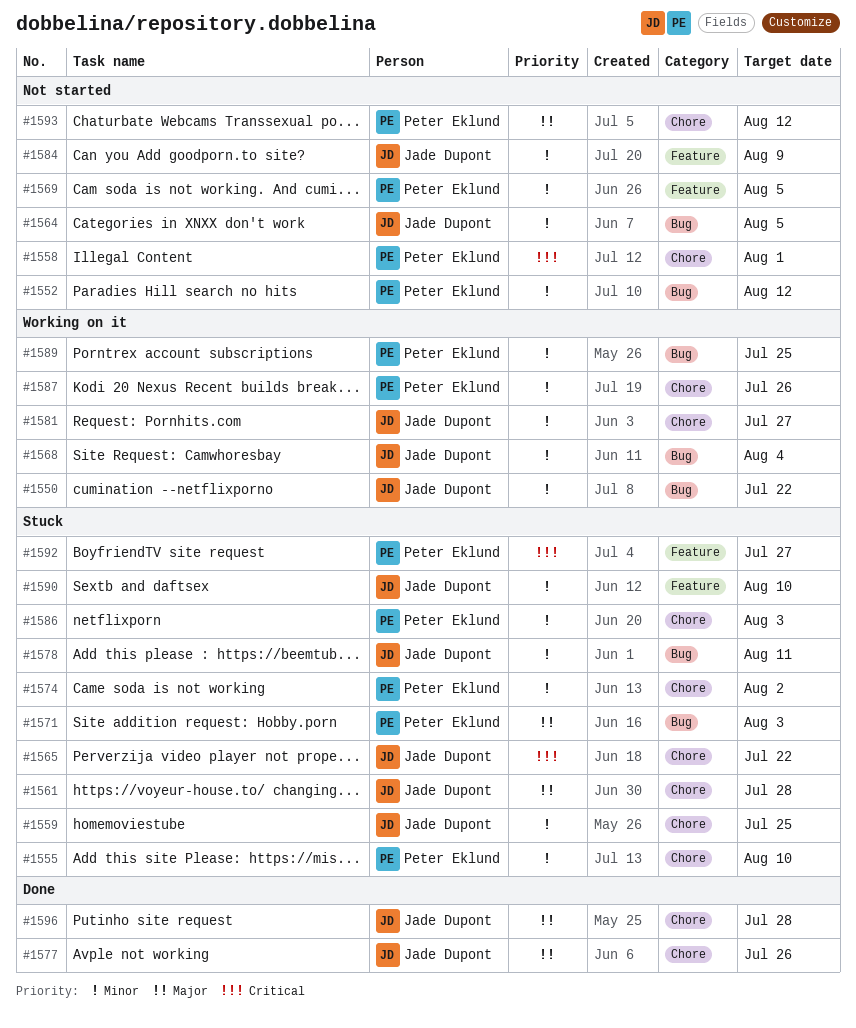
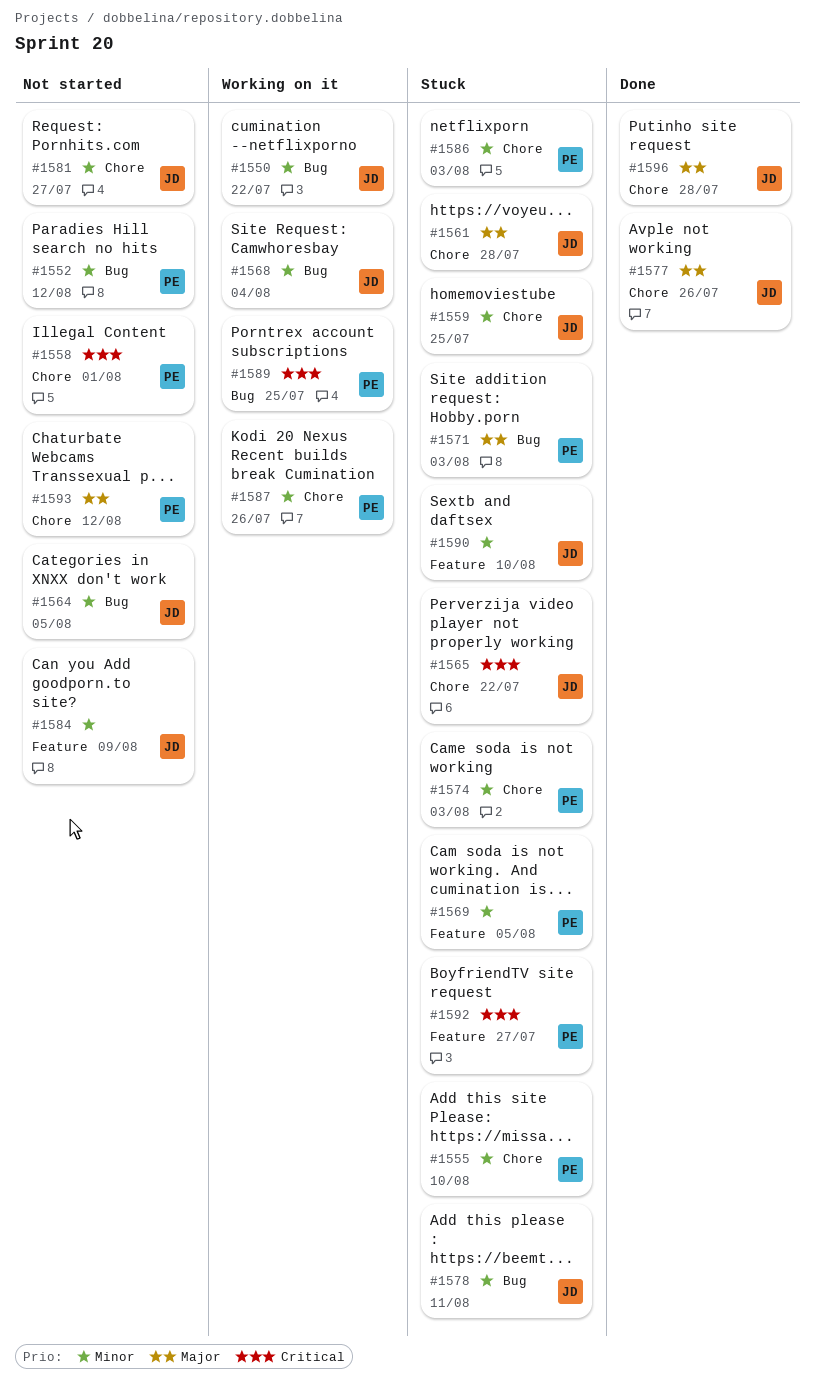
#1569, status: Not started -> Stuck
#1574, due: Aug 2 -> Aug 3
#1581, status: Working on it -> Not started
#1589, priority: Minor -> Critical

